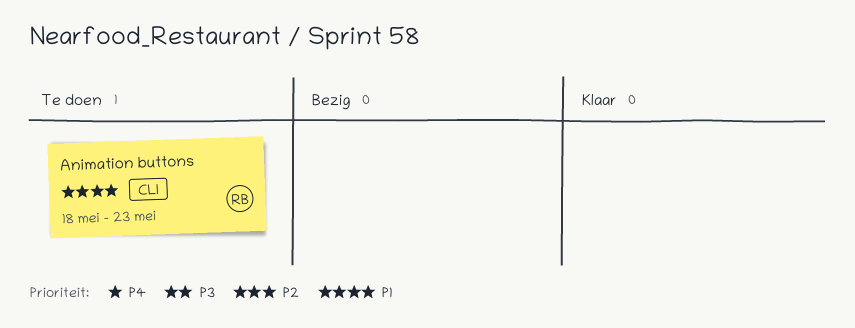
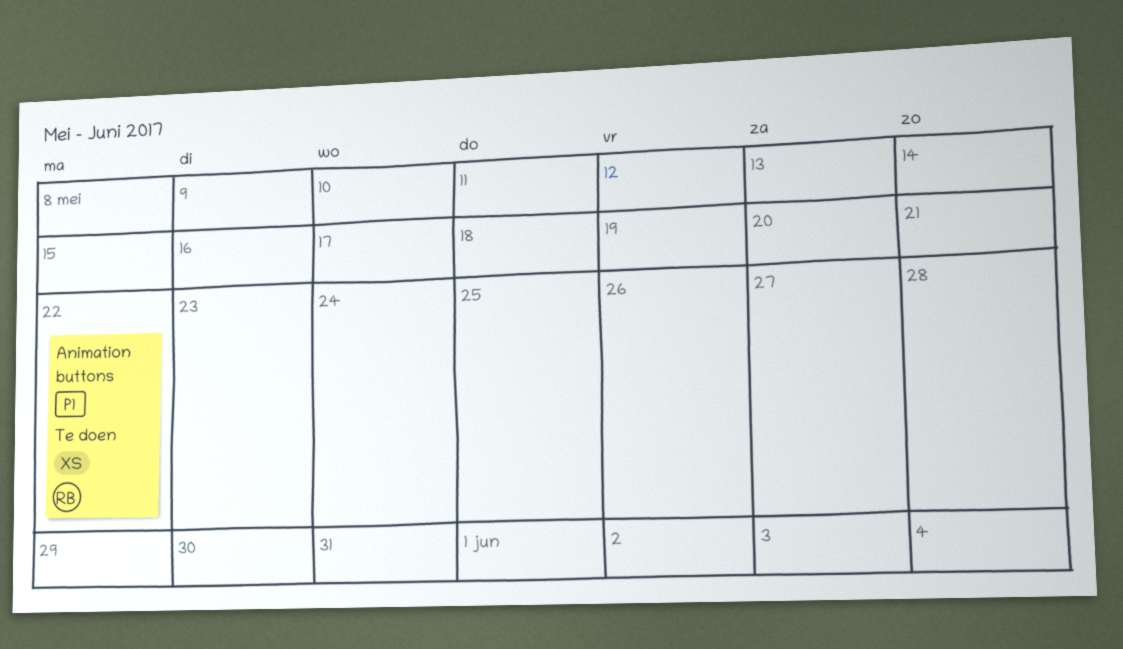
Animation buttons, due: May 23 -> May 22

